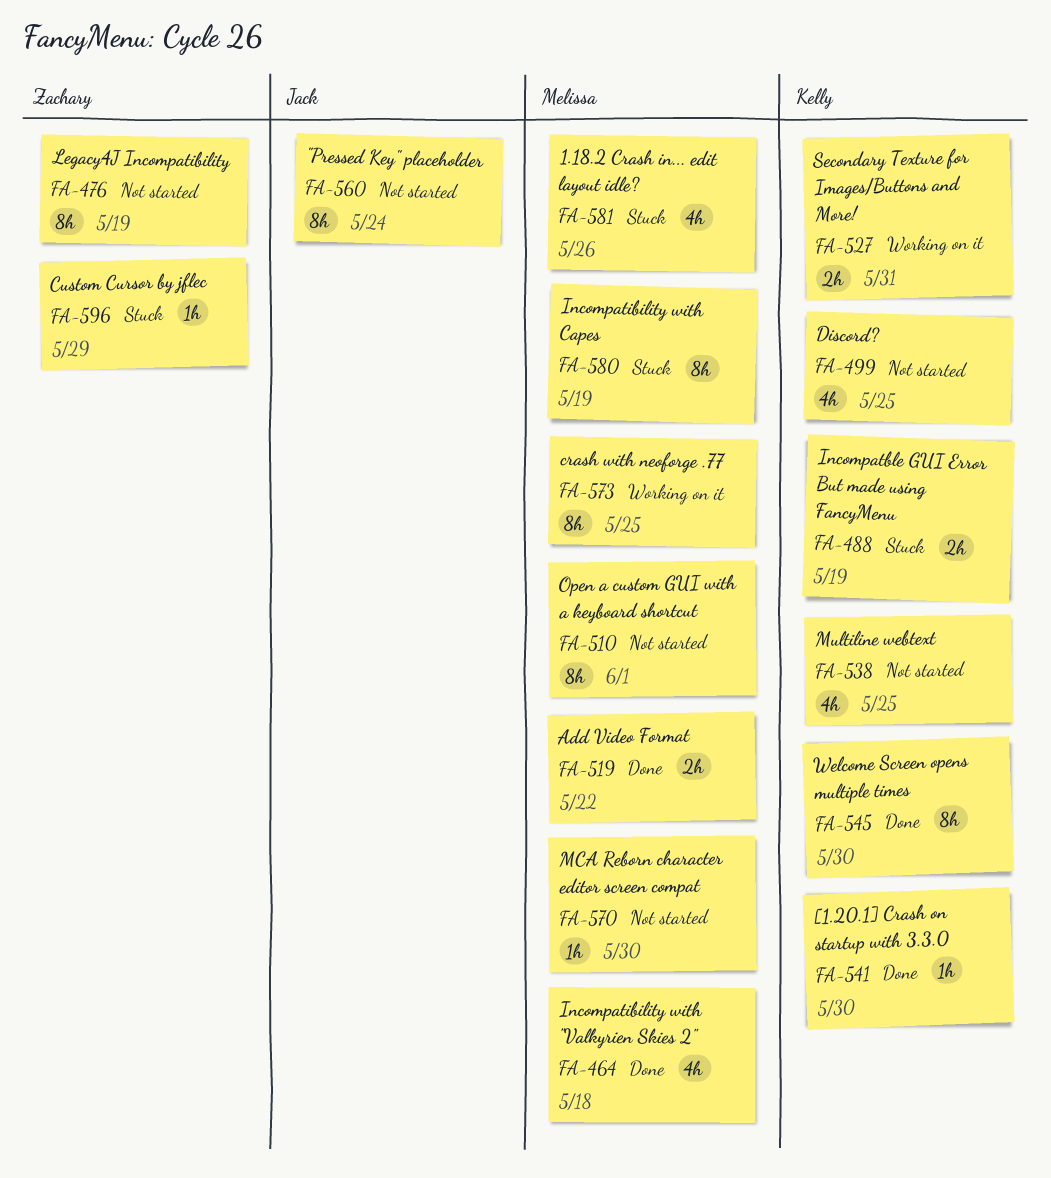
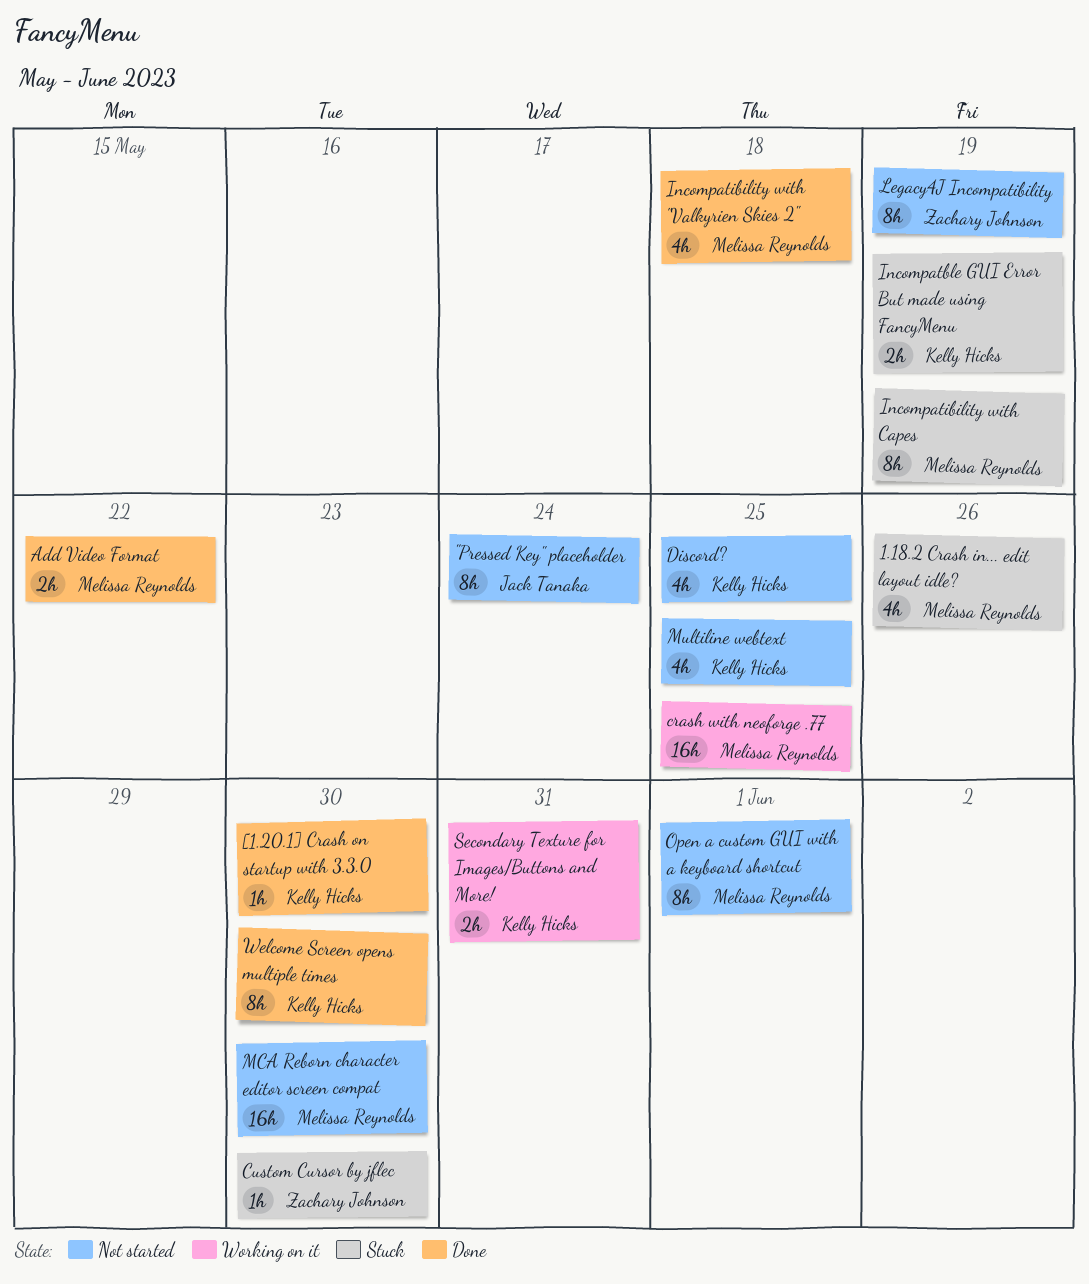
crash with neoforge .77, estimate: 8h -> 16h
Custom Cursor by jflec, due: May 29 -> May 30
MCA Reborn character editor screen compat, estimate: 1h -> 16h

